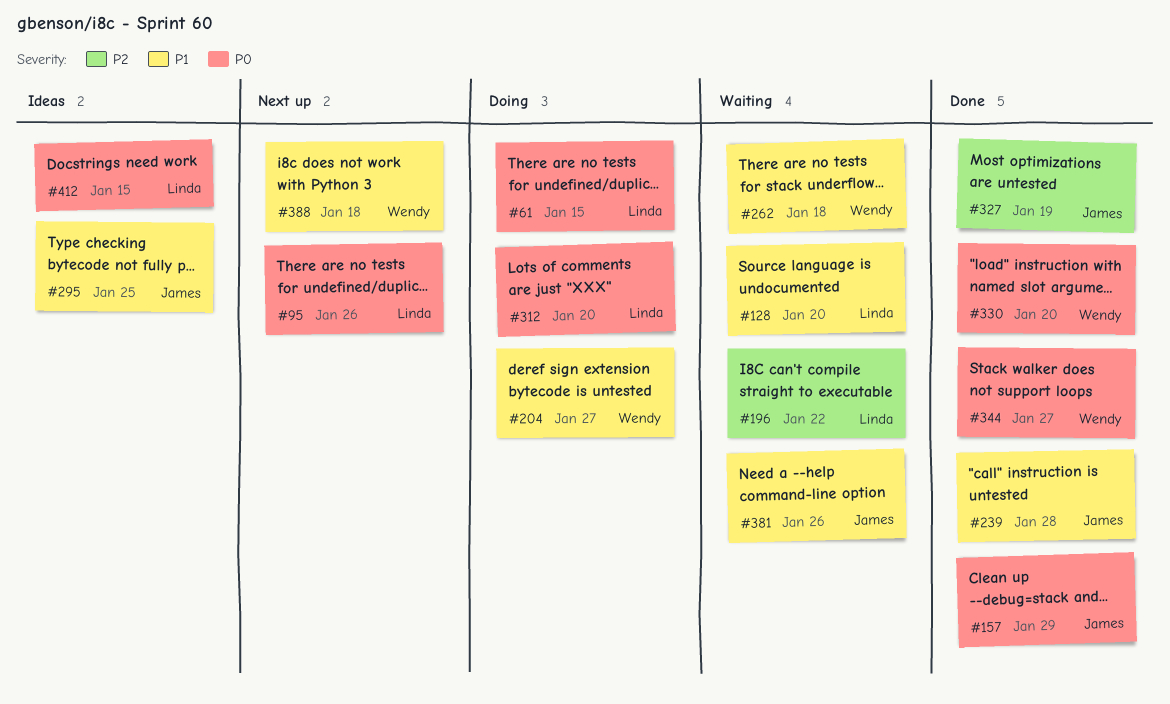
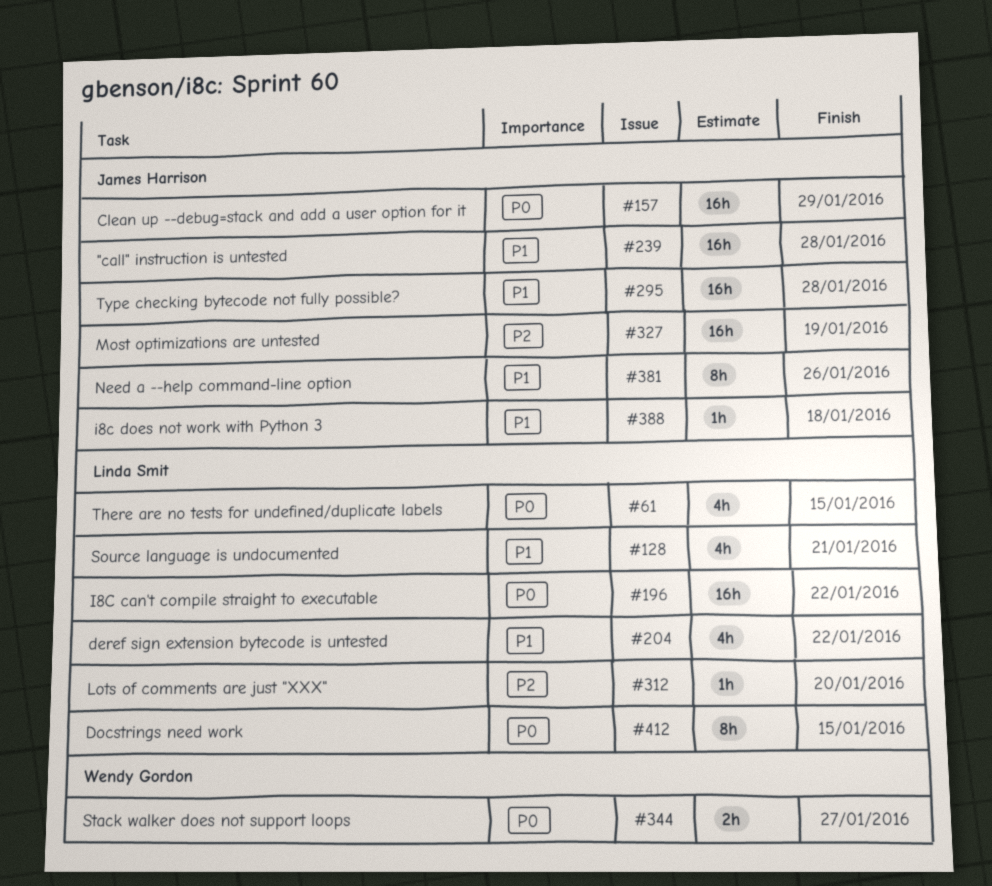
#95: present -> none
#128, due: Jan 20 -> Jan 21
#196, priority: P2 -> P0
#204, owner: Wendy Gordon -> Linda Smit
#204, due: Jan 27 -> Jan 22
#262: present -> none
#295, due: Jan 25 -> Jan 28
#312, priority: P0 -> P2
#330: present -> none
#388, owner: Wendy Gordon -> James Harrison

